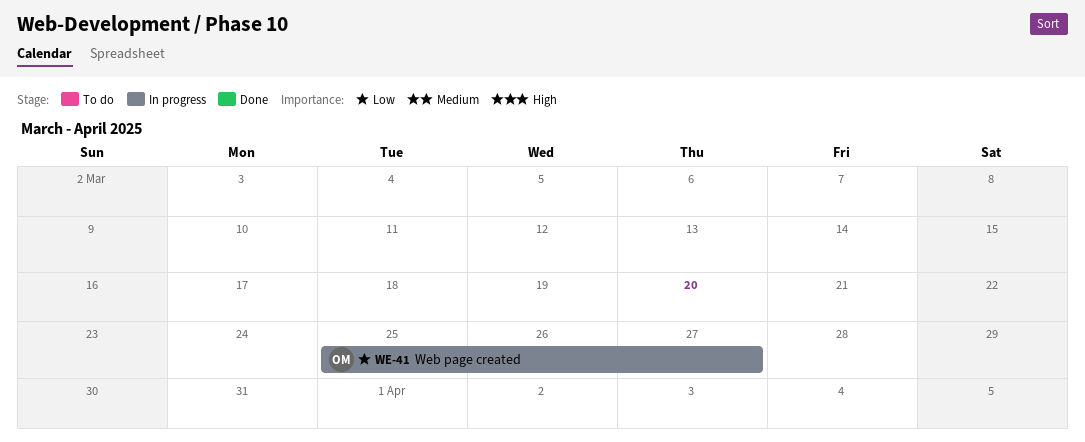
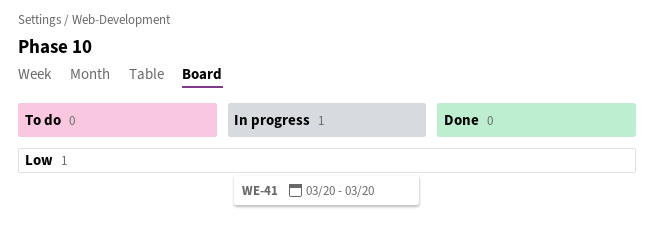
WE-41, start: Mar 25 -> Mar 20
WE-41, due: Mar 27 -> Mar 20

